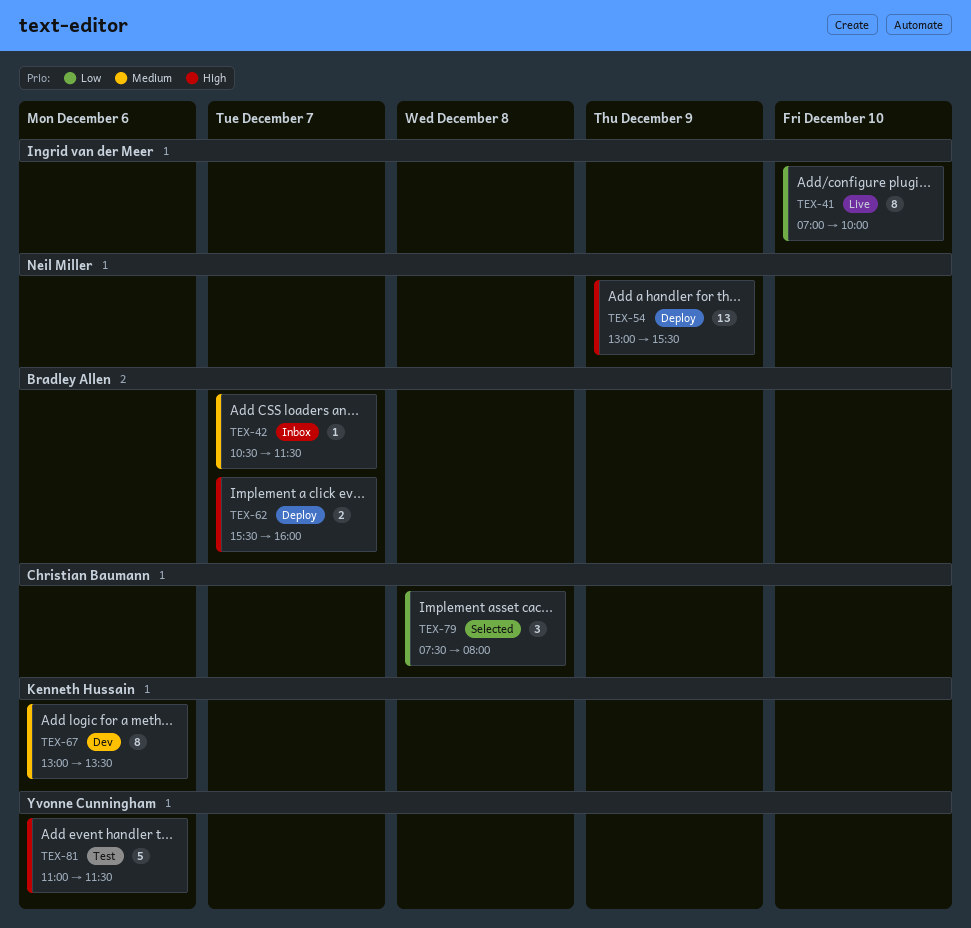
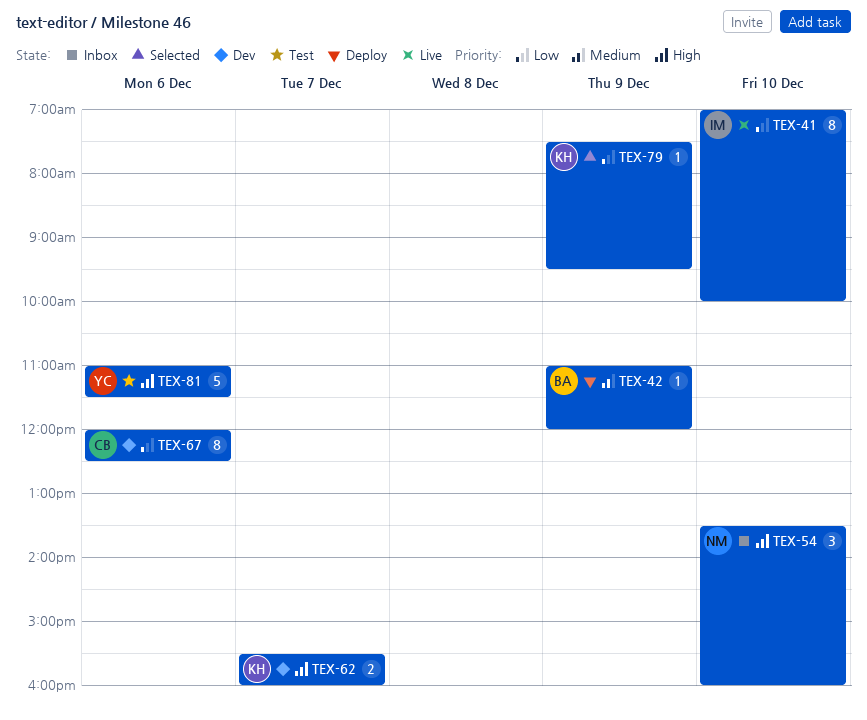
TEX-42, status: Inbox -> Deploy
TEX-42, day: Dec 7 -> Dec 9
TEX-42, begins: 10:30 -> 11:00
TEX-42, ends: 11:30 -> 12:00
TEX-54, status: Deploy -> Inbox
TEX-54, estimate: 13 -> 3
TEX-54, day: Dec 9 -> Dec 10
TEX-54, begins: 13:00 -> 13:30
TEX-54, ends: 15:30 -> 16:00
TEX-62, status: Deploy -> Dev
TEX-62, owner: Bradley Allen -> Kenneth Hussain
TEX-67, owner: Kenneth Hussain -> Christian Baumann
TEX-67, priority: Medium -> Low
TEX-67, begins: 13:00 -> 12:00
TEX-67, ends: 13:30 -> 12:30
TEX-79, owner: Christian Baumann -> Kenneth Hussain
TEX-79, estimate: 3 -> 1
TEX-79, day: Dec 8 -> Dec 9
TEX-79, ends: 08:00 -> 09:30

